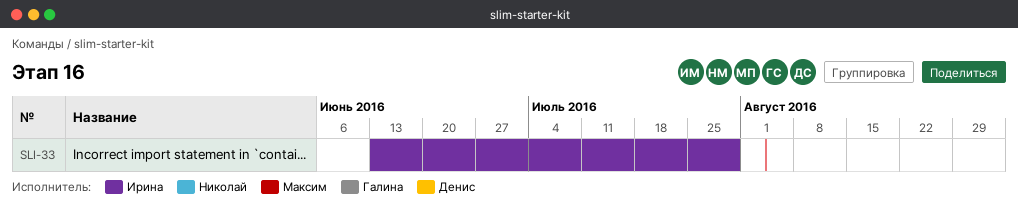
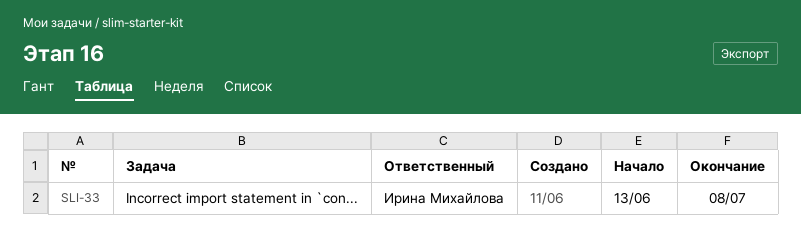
SLI-33, due: Jul 29 -> Jul 8

